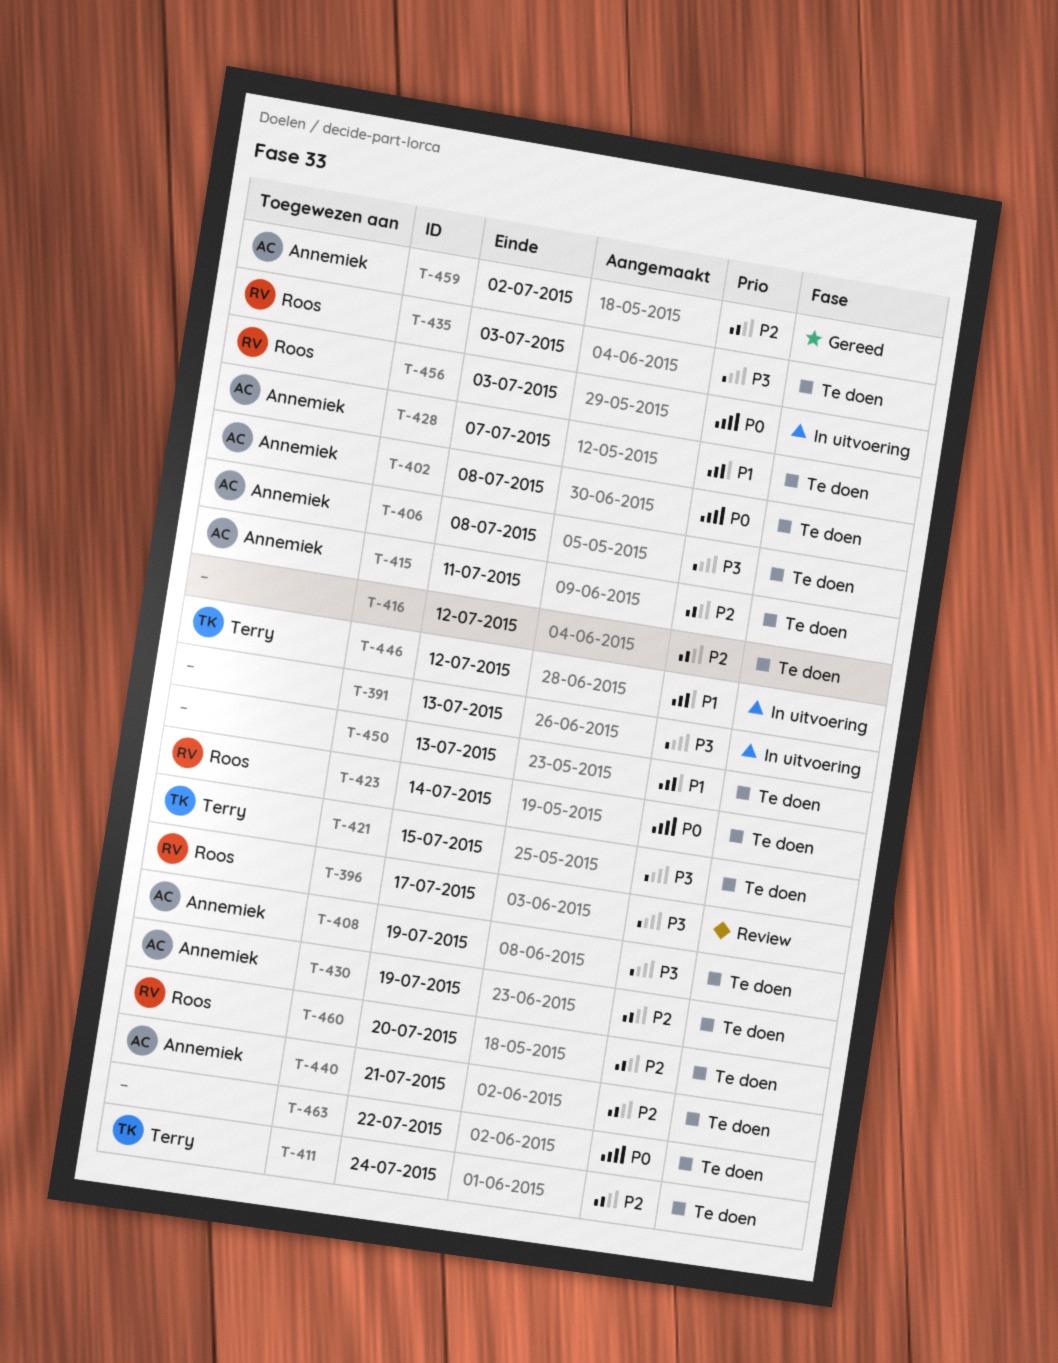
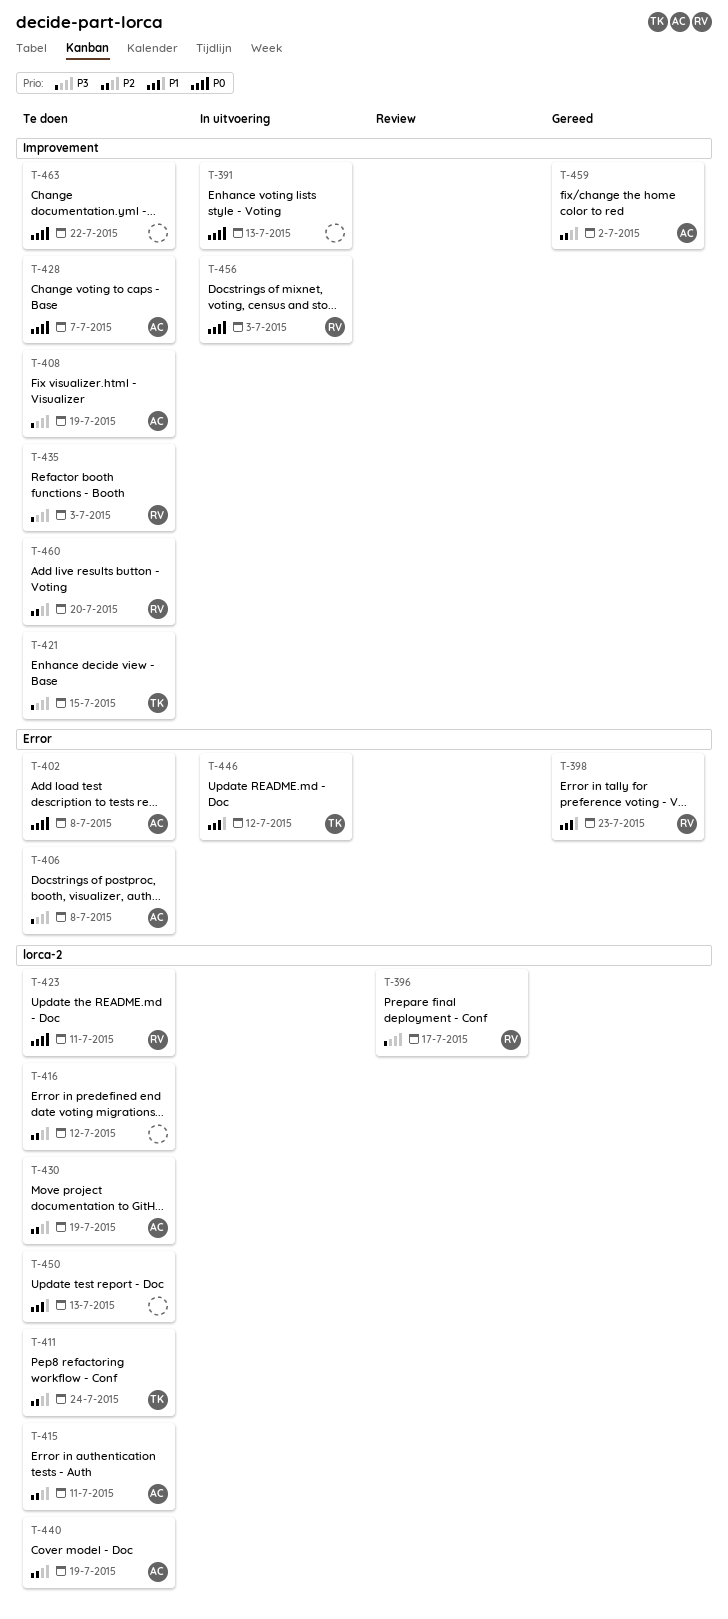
T-391, priority: P3 -> P0
T-398: none -> present
T-423, due: Jul 14 -> Jul 11
T-428, priority: P1 -> P0
T-440, due: Jul 21 -> Jul 19

